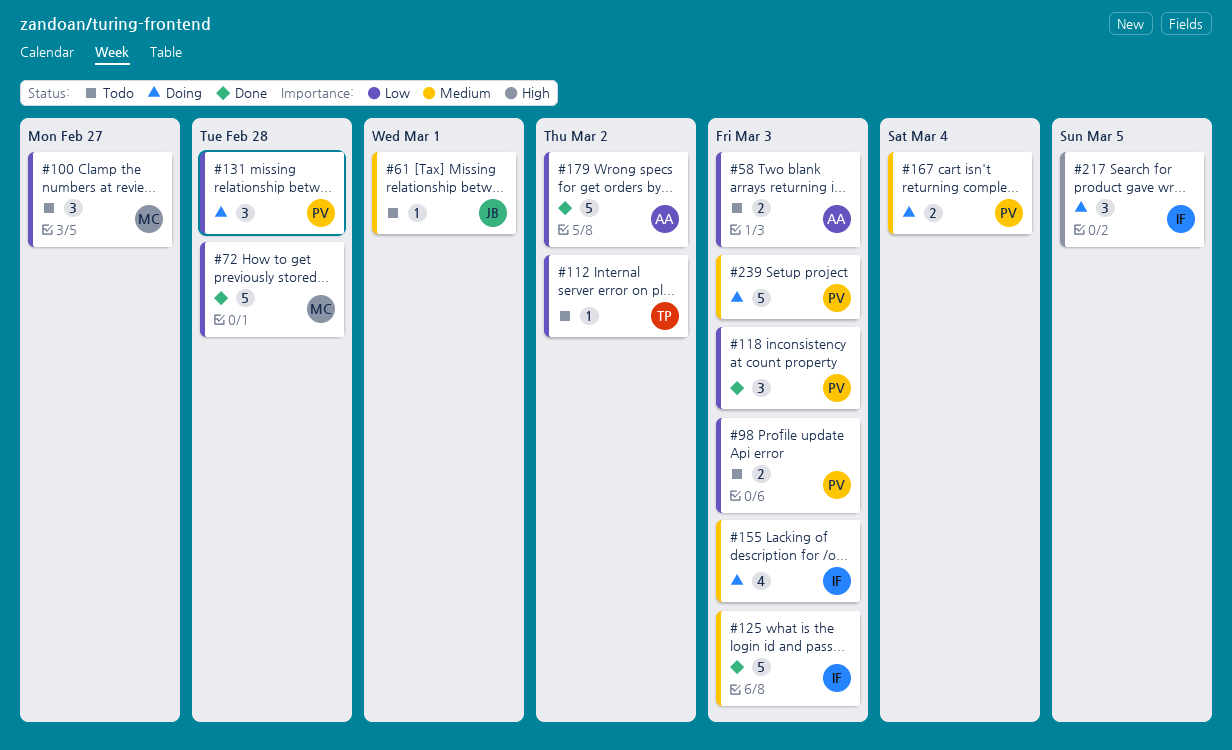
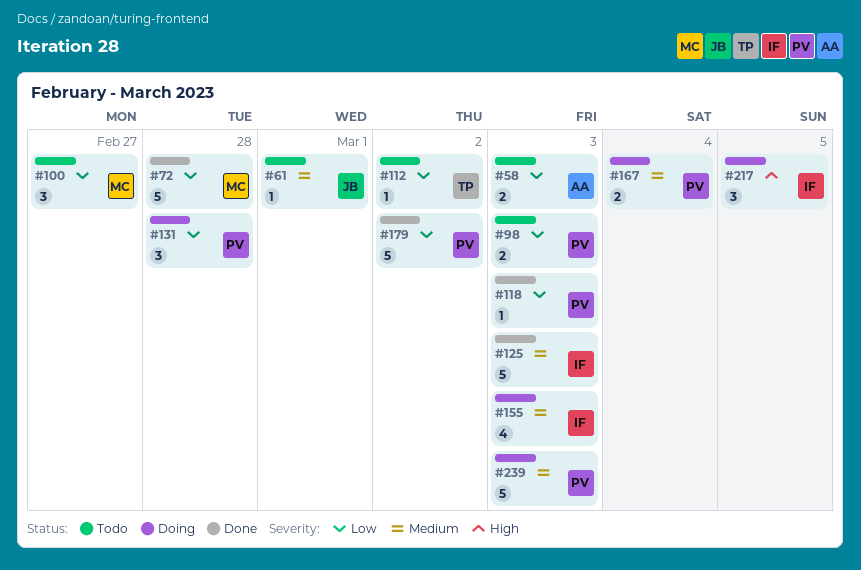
#118, estimate: 3 -> 1
#179, owner: AA -> PV

